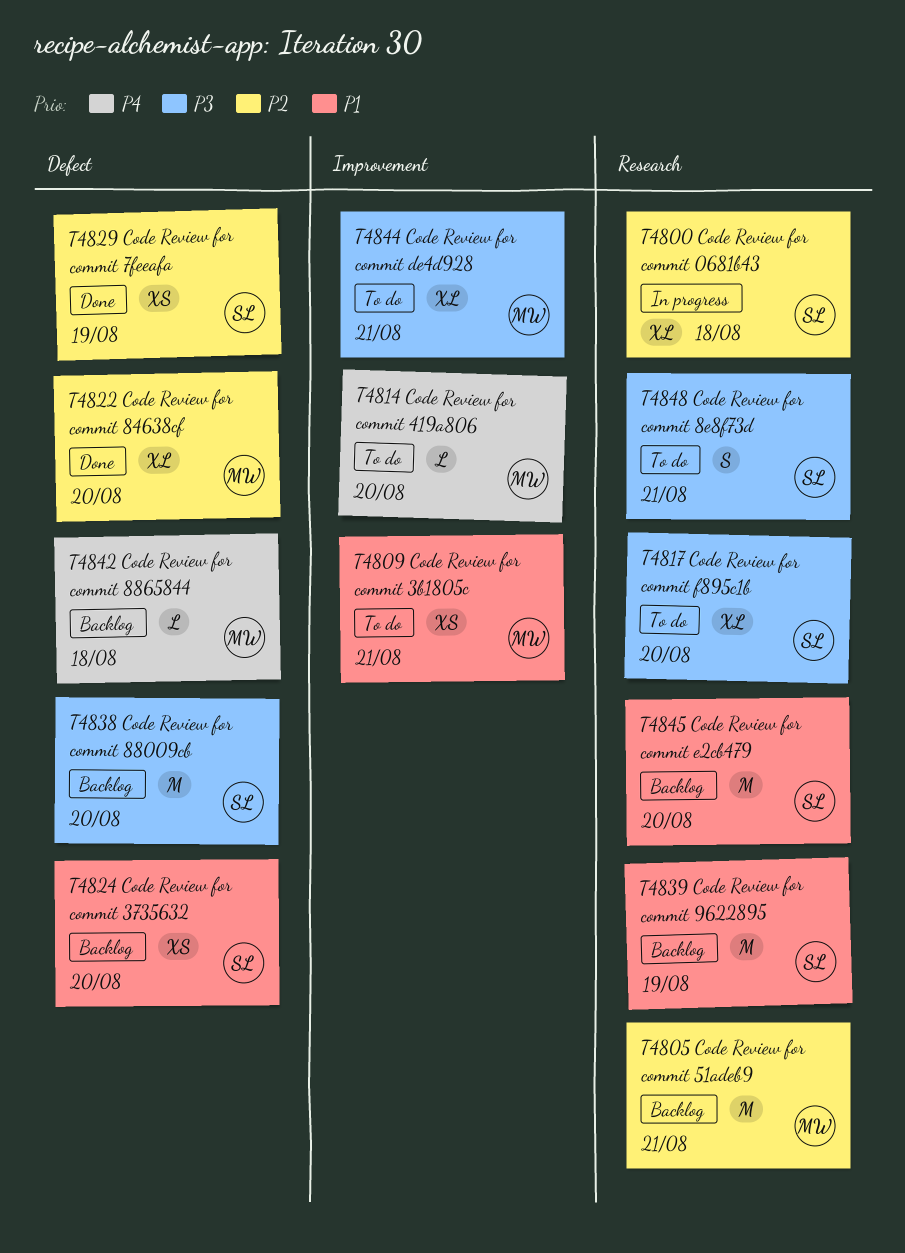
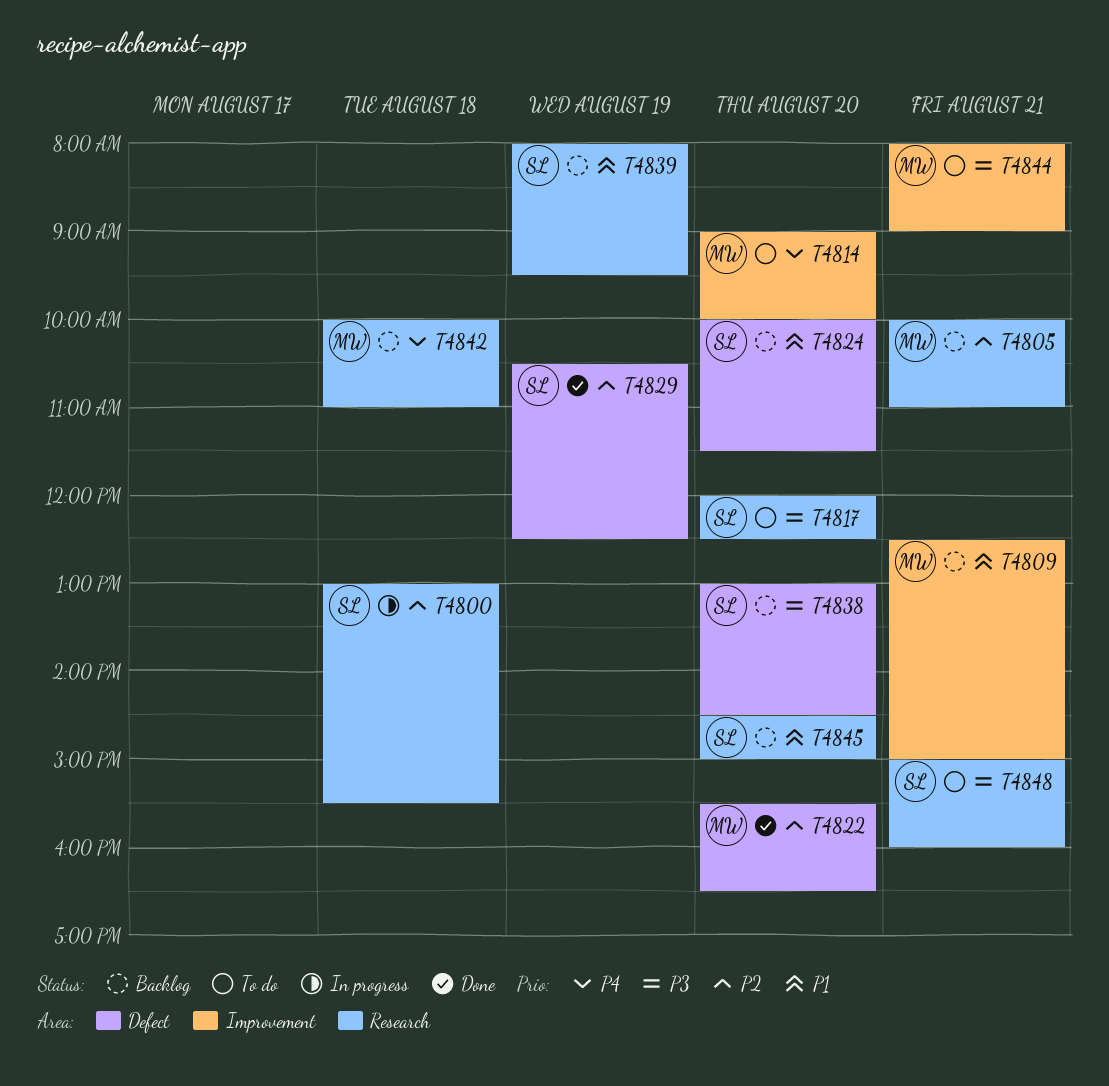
T4809, status: To do -> Backlog
T4842, label: Defect -> Research

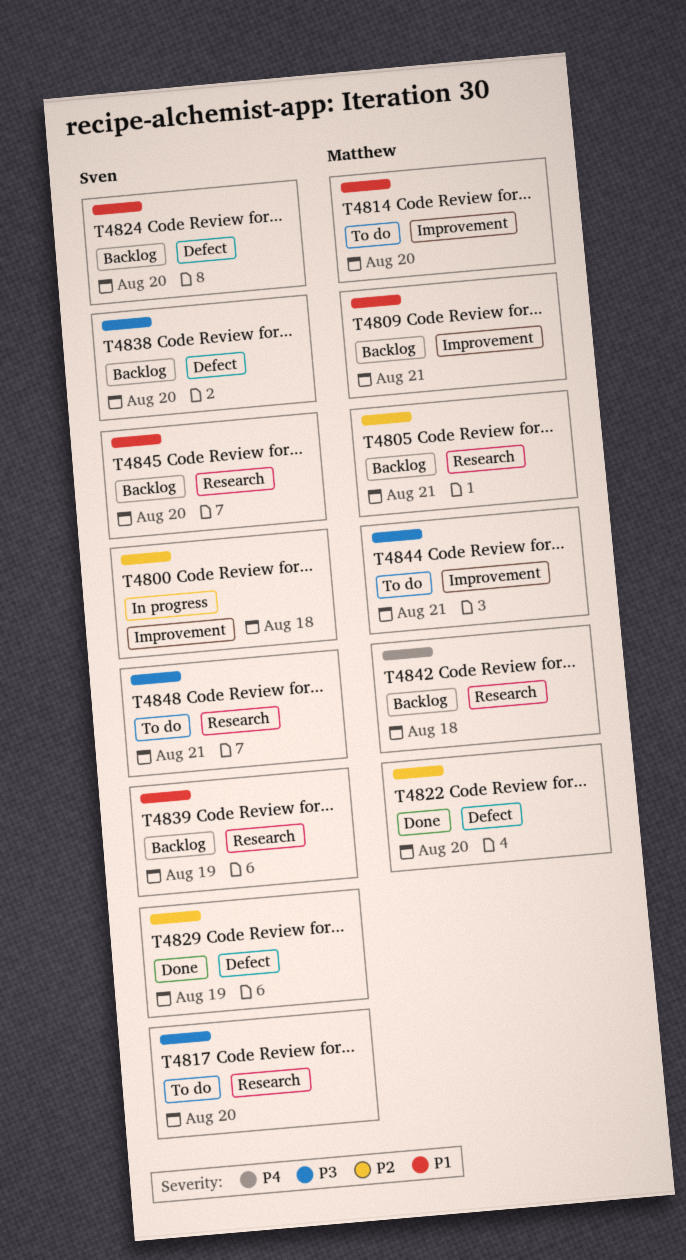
T4800, label: Research -> Improvement
T4814, priority: P4 -> P1

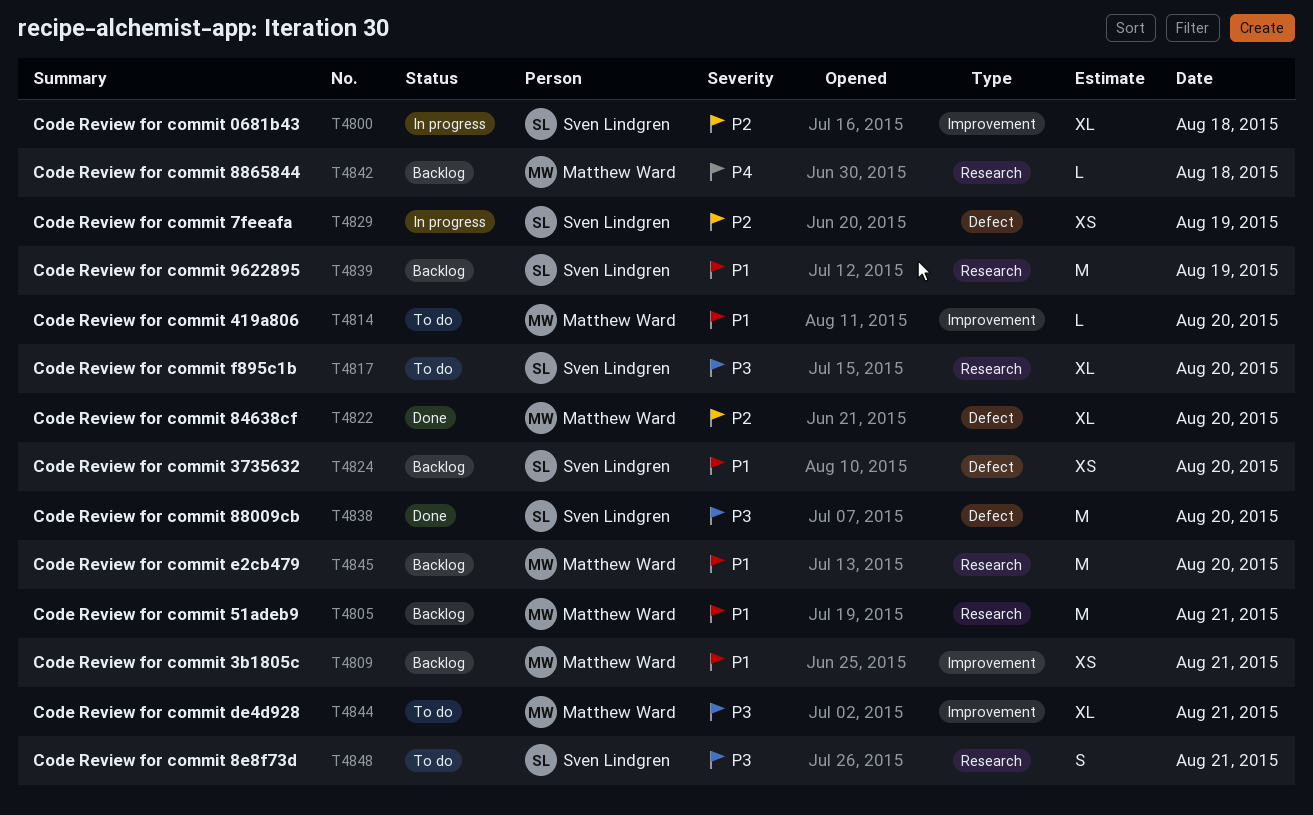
T4805, priority: P2 -> P1
T4829, status: Done -> In progress
T4838, status: Backlog -> Done
T4845, owner: Sven Lindgren -> Matthew Ward

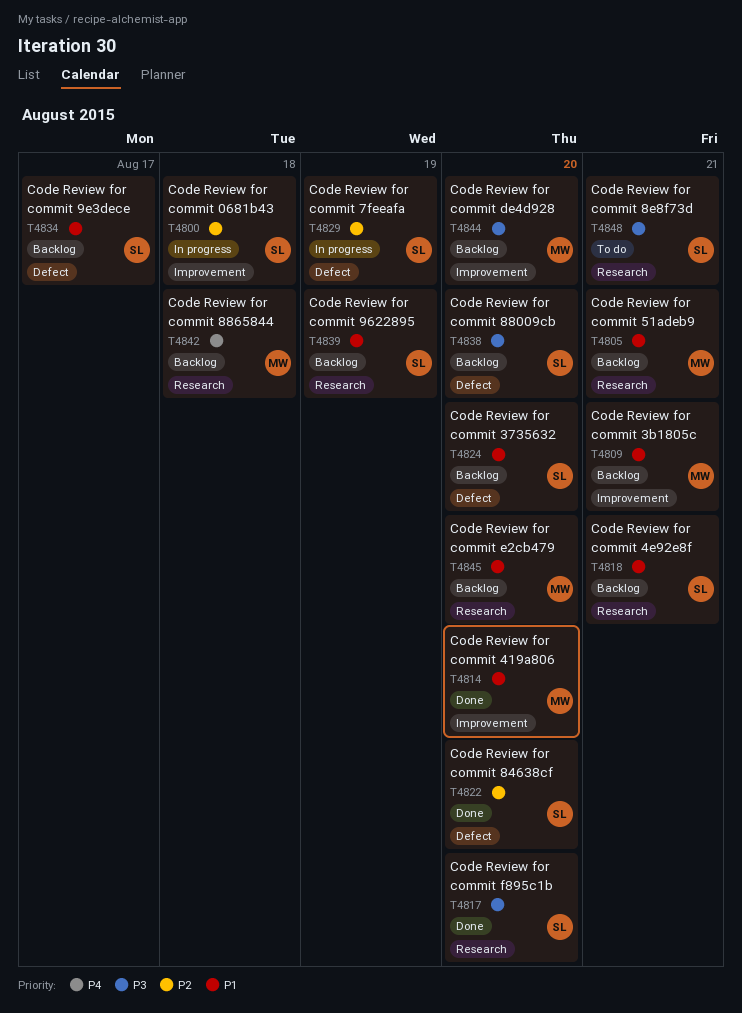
T4814, status: To do -> Done
T4817, status: To do -> Done
T4818: none -> present
T4822, owner: Matthew Ward -> Sven Lindgren
T4834: none -> present
T4838, status: Done -> Backlog
T4844, status: To do -> Backlog
T4844, day: Aug 21 -> Aug 20

